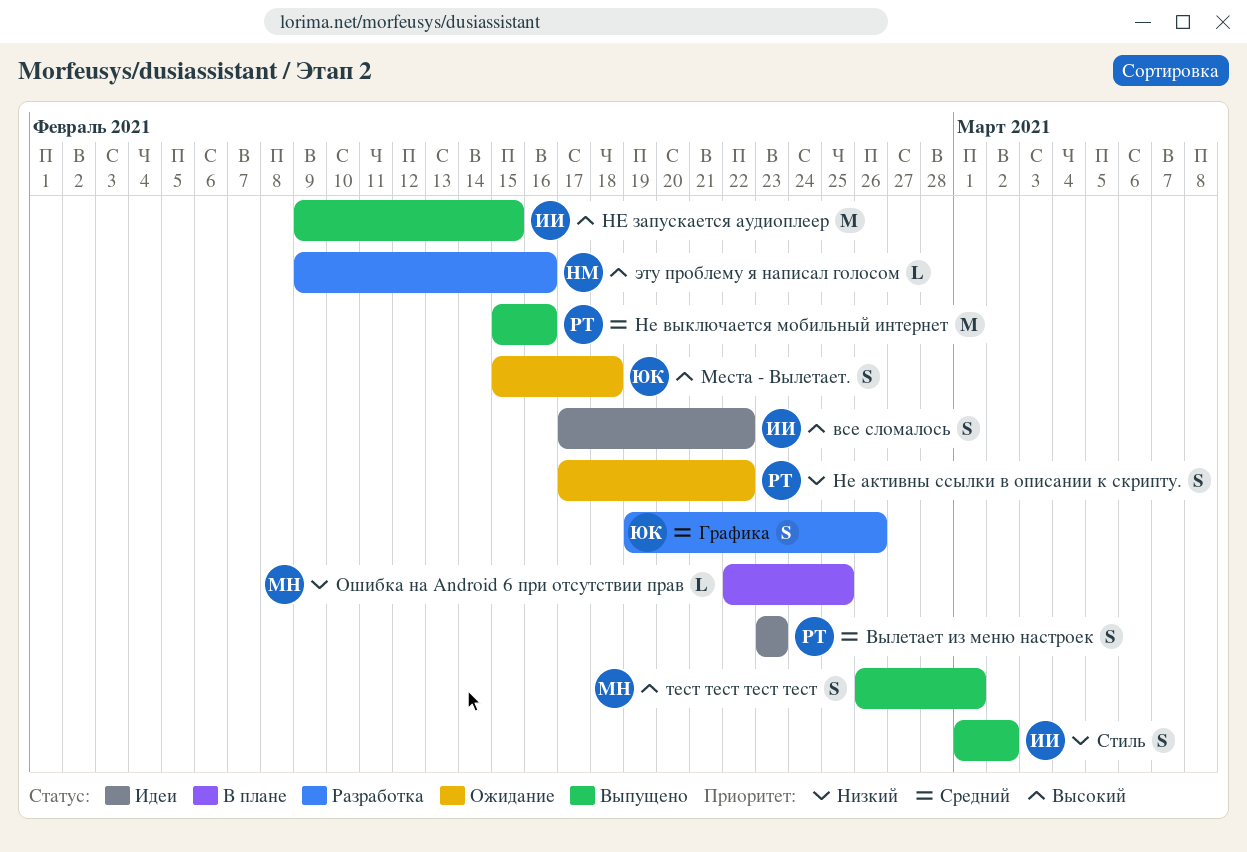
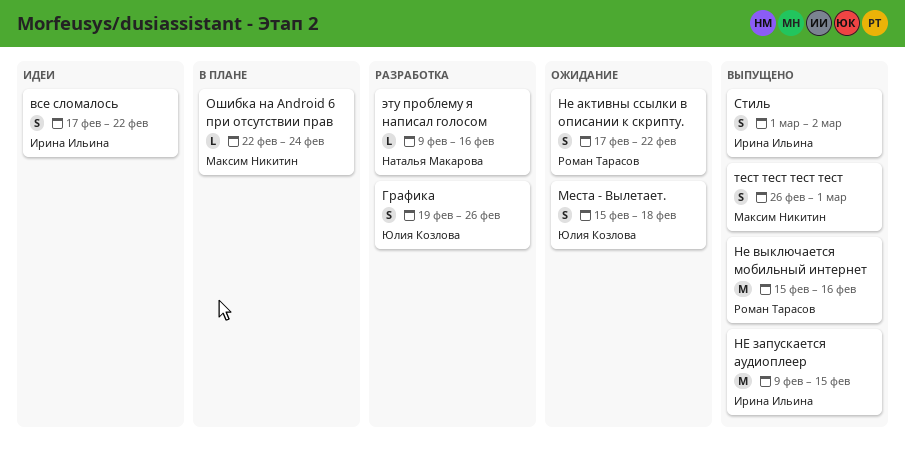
Вылетает из меню настроек: present -> none
Ошибка на Android 6 при отсутствии прав, due: Feb 25 -> Feb 24

